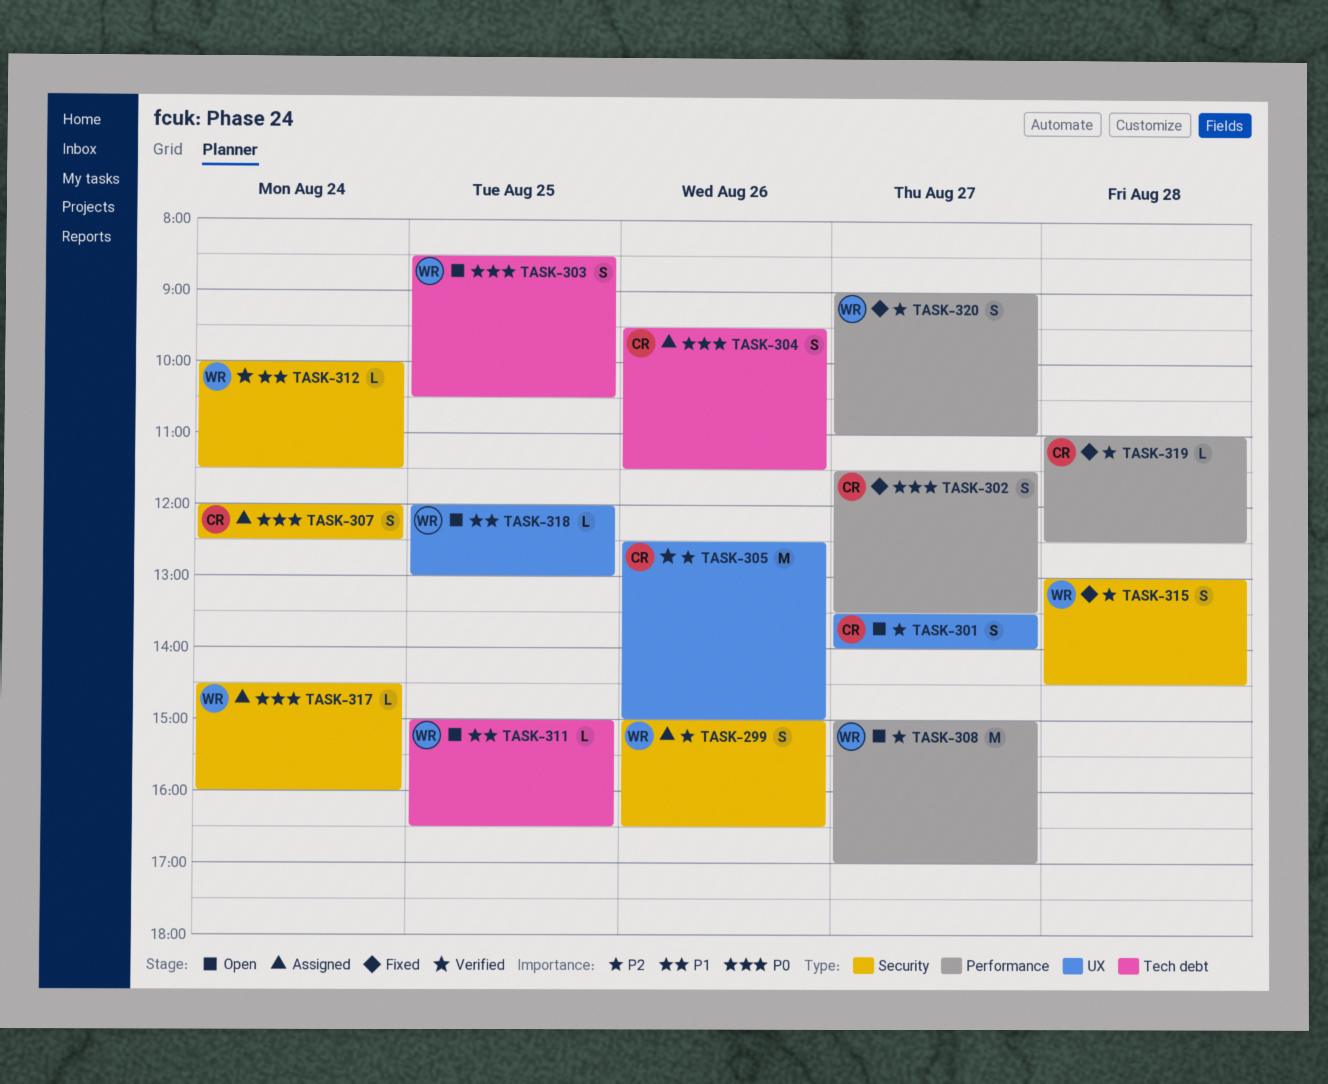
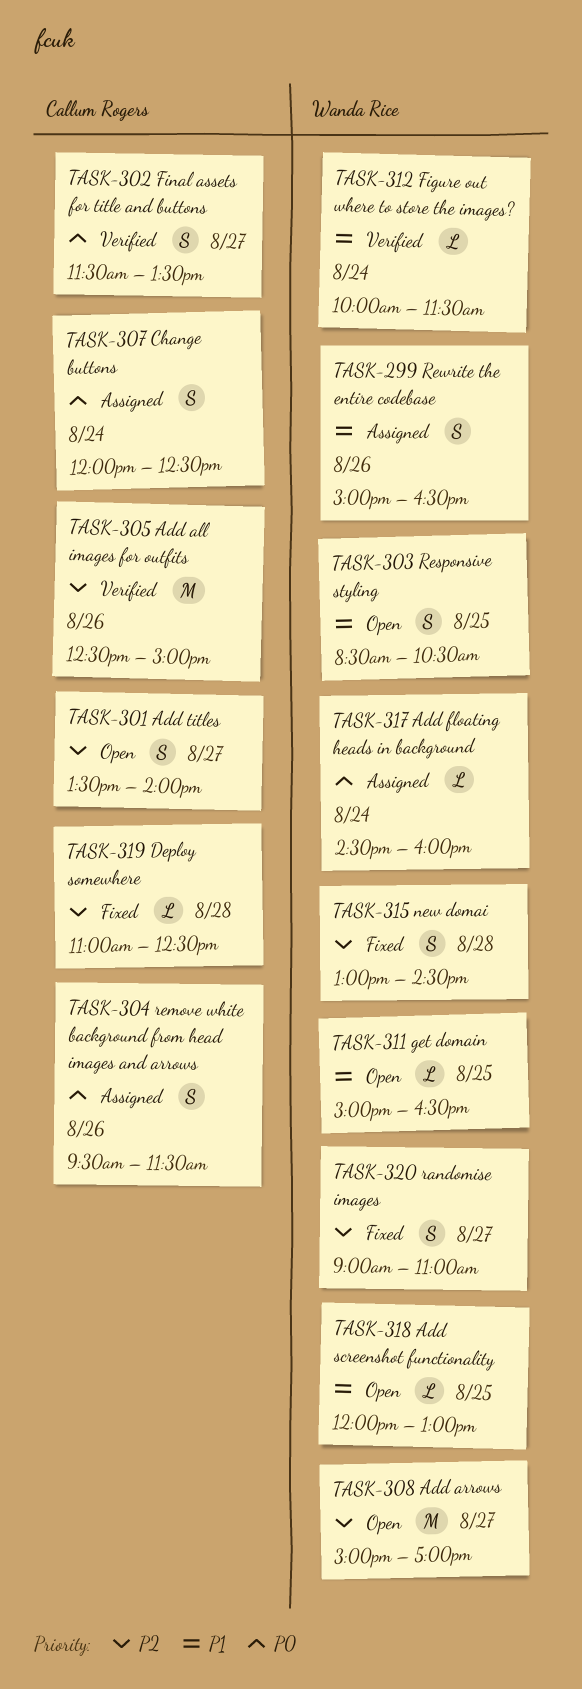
TASK-299, priority: P2 -> P1
TASK-302, status: Fixed -> Verified
TASK-303, priority: P0 -> P1

